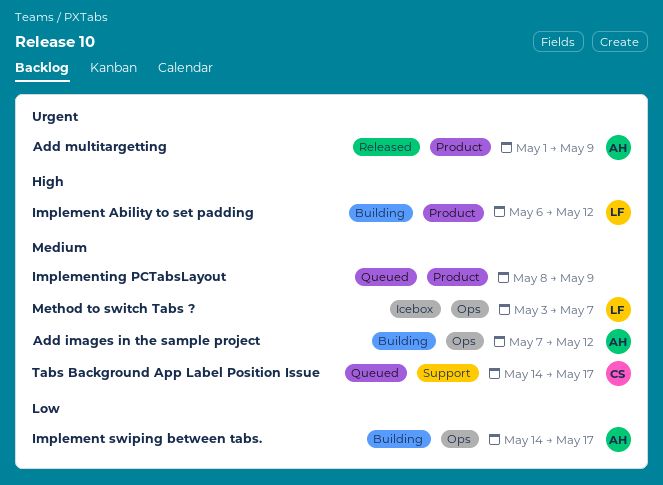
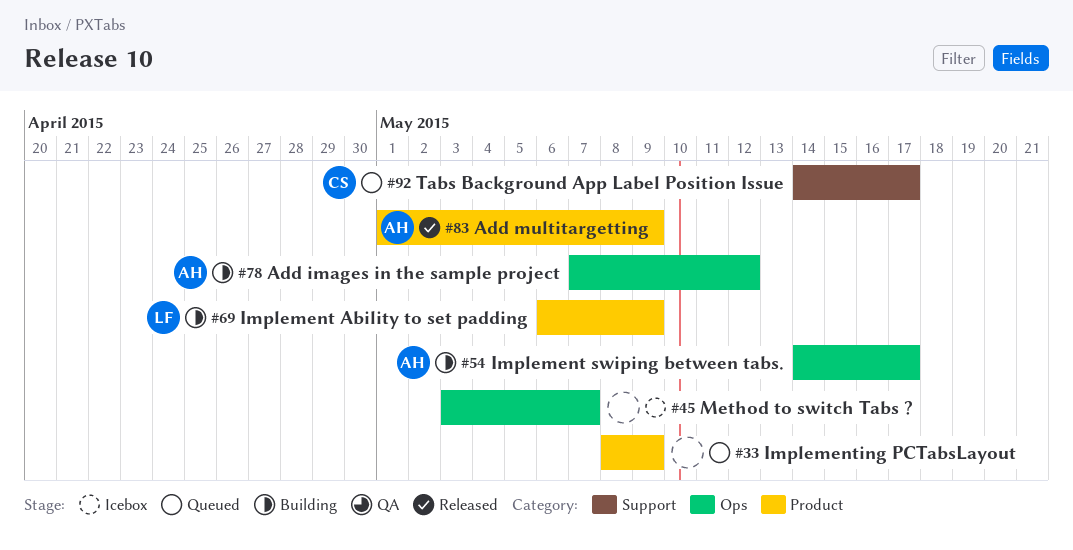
Implement Ability to set padding, due: May 12 -> May 9
Method to switch Tabs ?, owner: LF -> none

